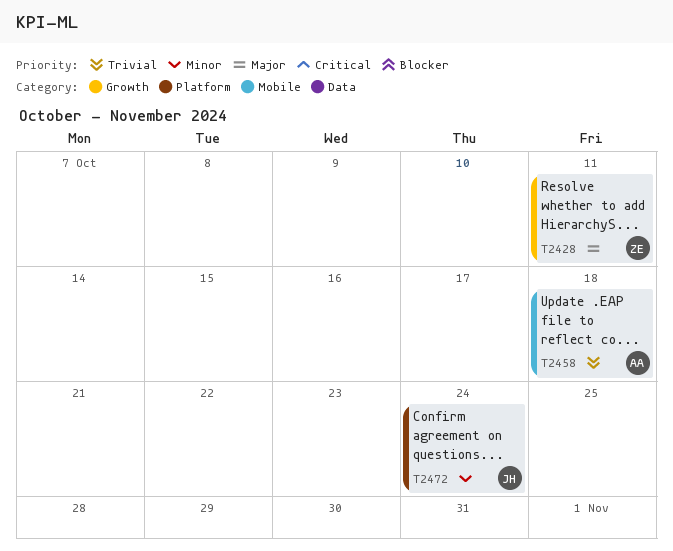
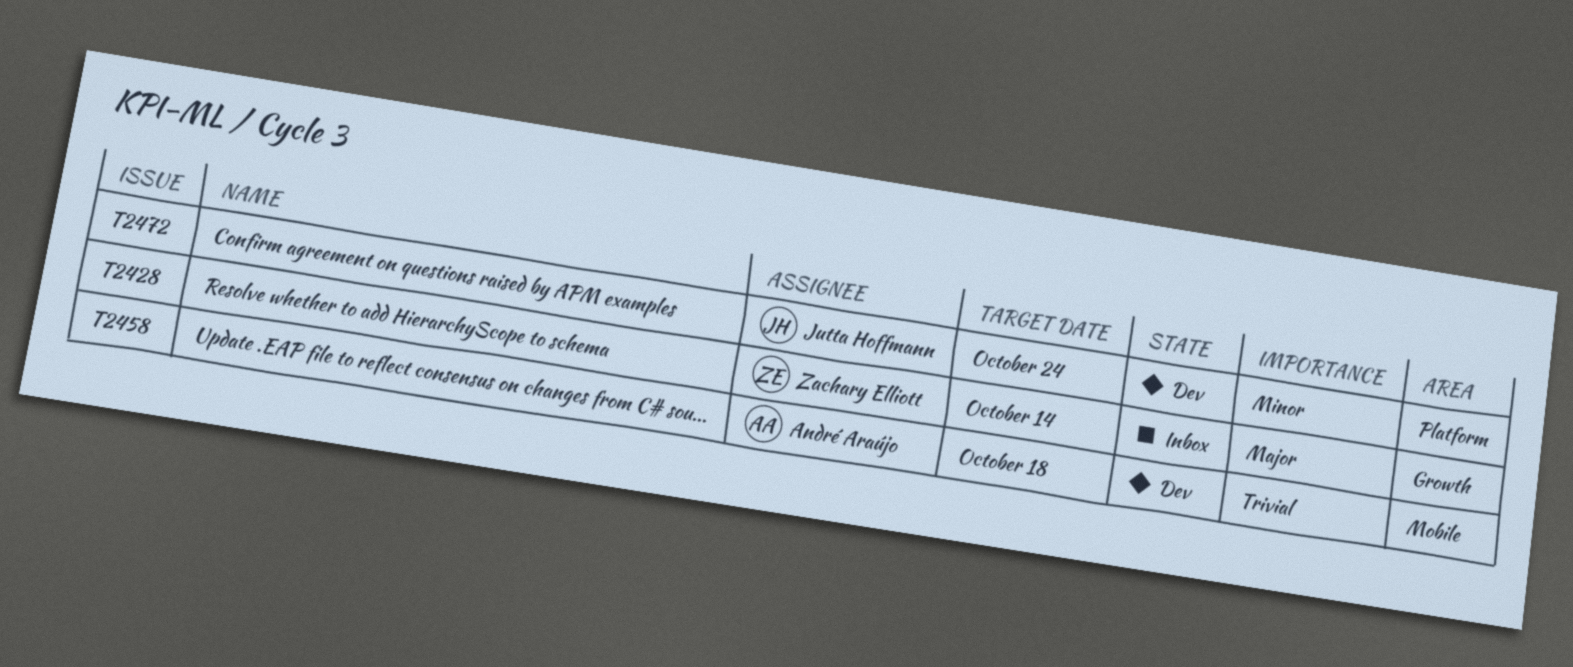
T2428, due: Oct 11 -> Oct 14

